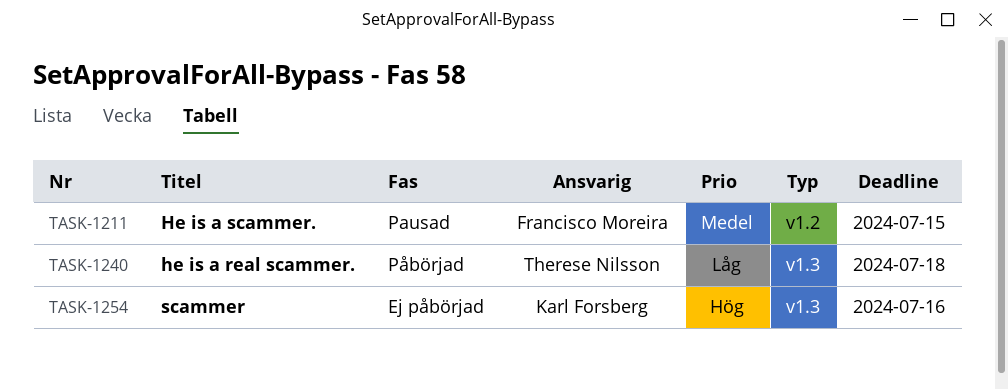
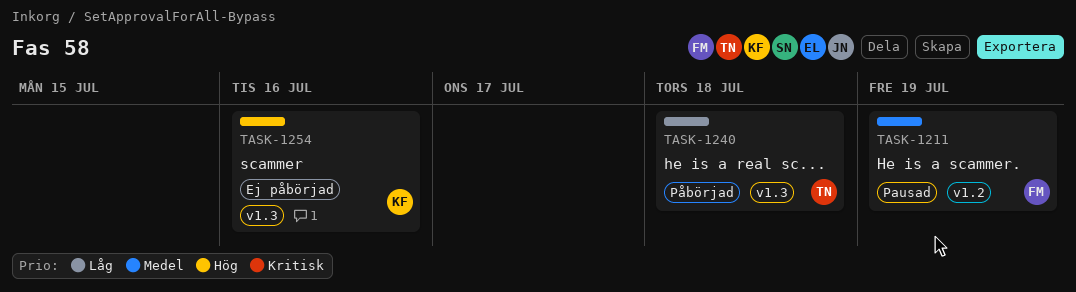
TASK-1211, due: Jul 15 -> Jul 19

